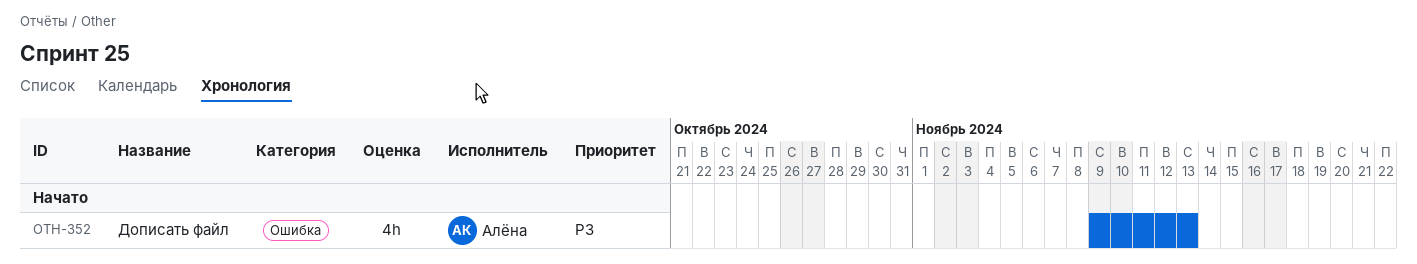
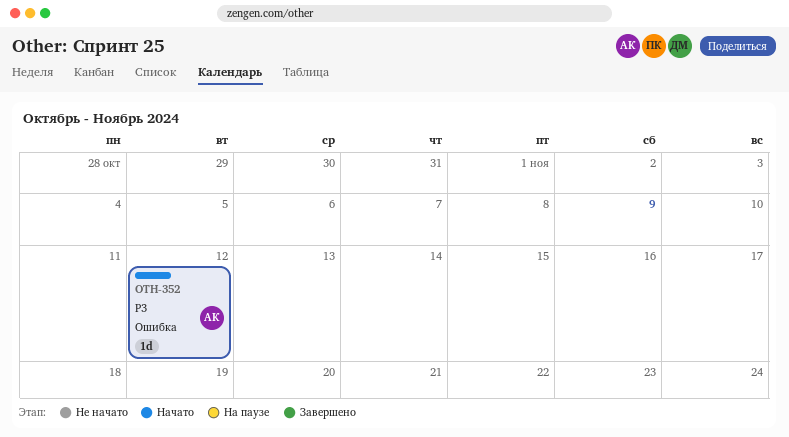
OTH-352, estimate: 4h -> 1d
OTH-352, due: Nov 13 -> Nov 12

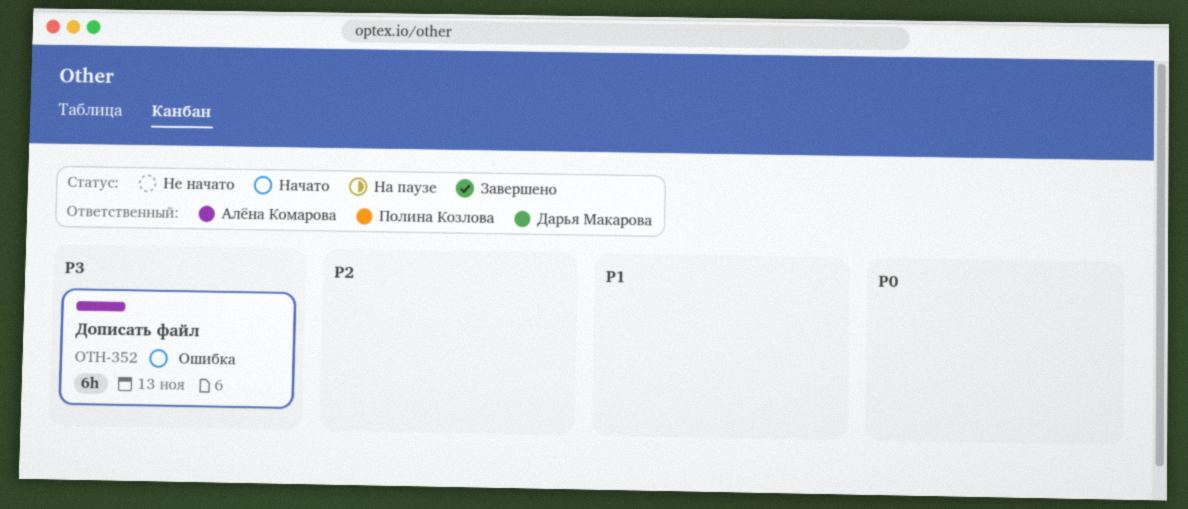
OTH-352, estimate: 1d -> 6h
OTH-352, due: Nov 12 -> Nov 13

